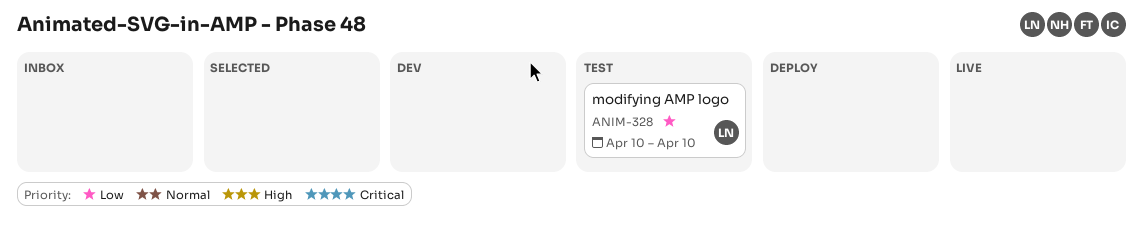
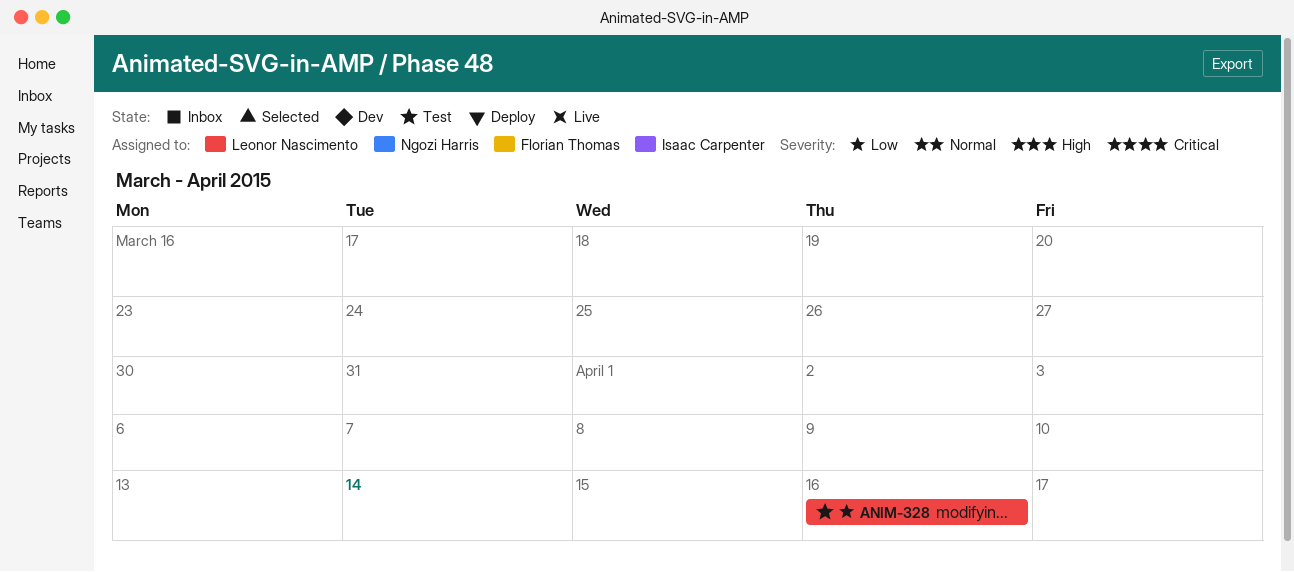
ANIM-328, start: Apr 10 -> Apr 16
ANIM-328, due: Apr 10 -> Apr 16

